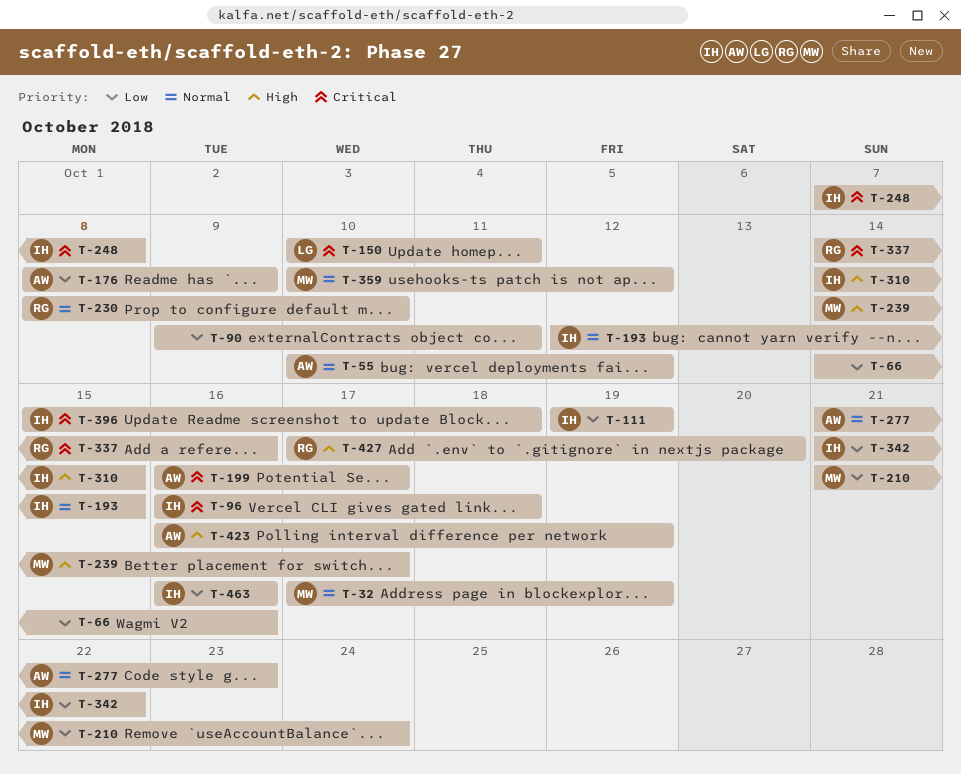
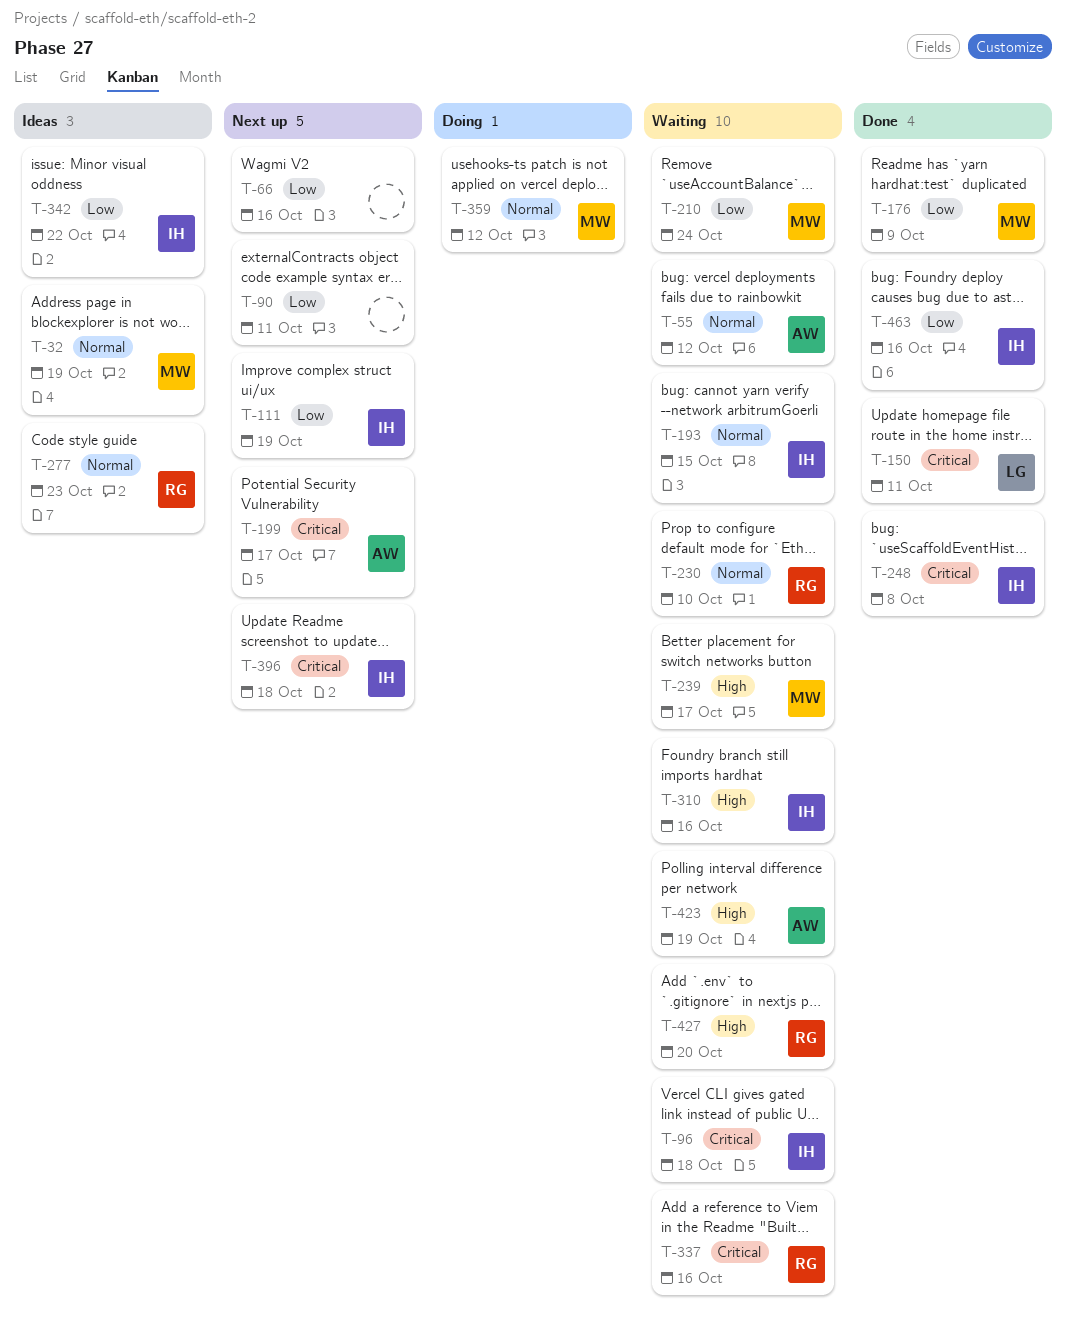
T-176, owner: AW -> MW
T-277, owner: AW -> RG
T-310, due: Oct 15 -> Oct 16

